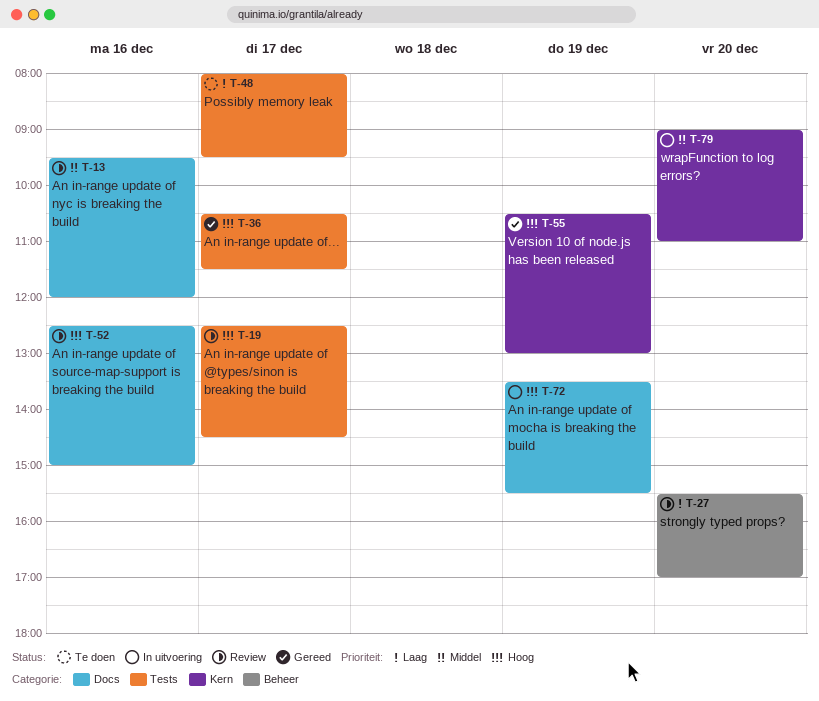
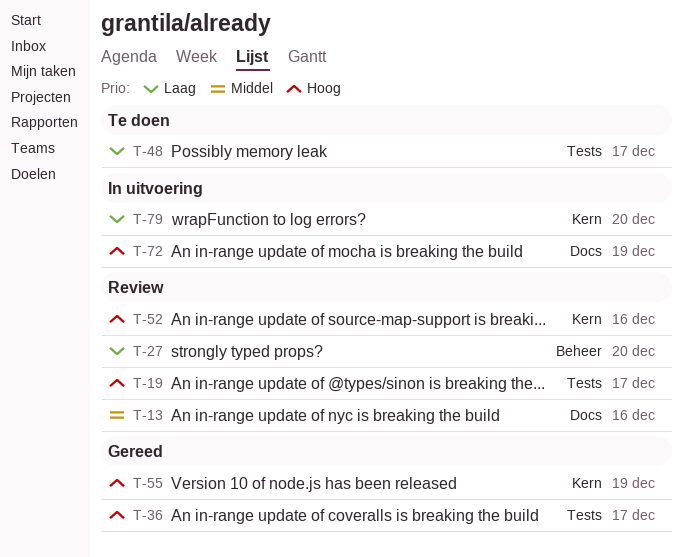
T-52, label: Docs -> Kern
T-79, priority: Middel -> Laag

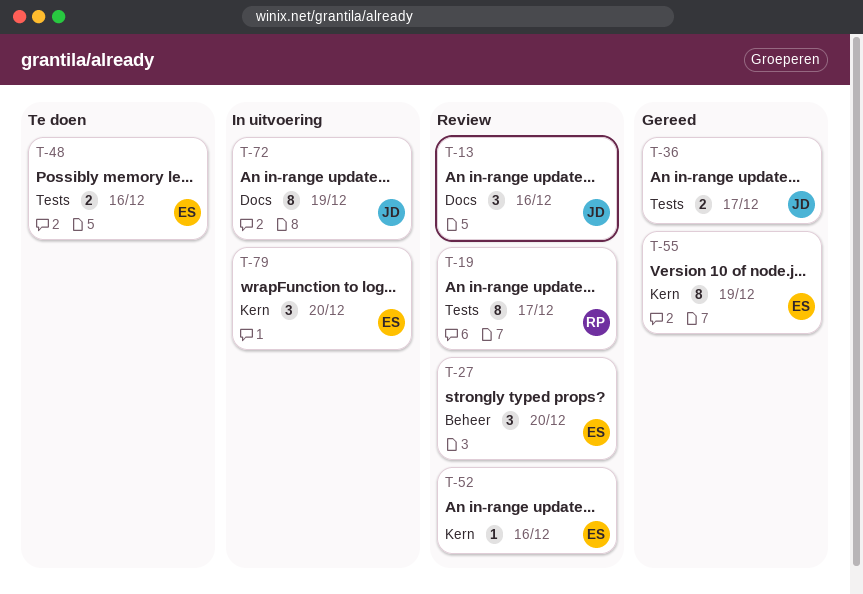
T-48, day: Dec 17 -> Dec 16

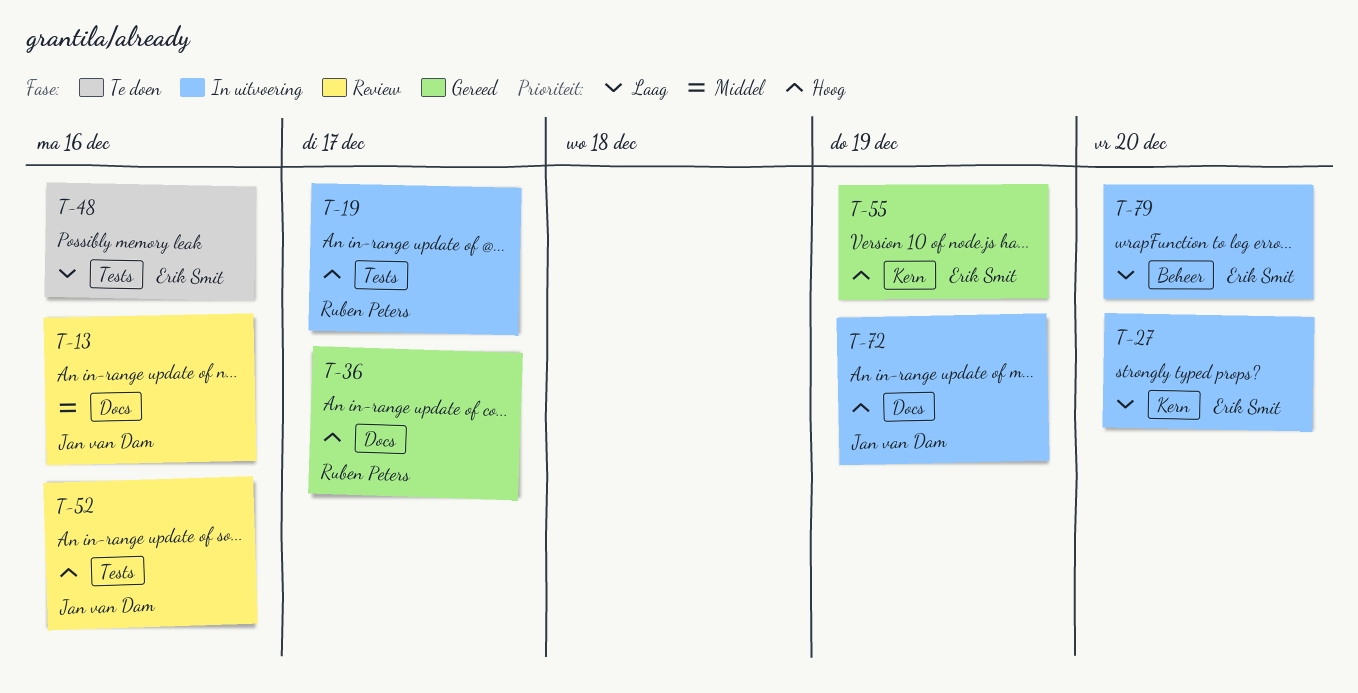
T-19, status: Review -> In uitvoering
T-27, status: Review -> In uitvoering
T-27, label: Beheer -> Kern
T-36, owner: Jan van Dam -> Ruben Peters
T-36, label: Tests -> Docs
T-52, owner: Erik Smit -> Jan van Dam
T-52, label: Kern -> Tests
T-79, label: Kern -> Beheer

